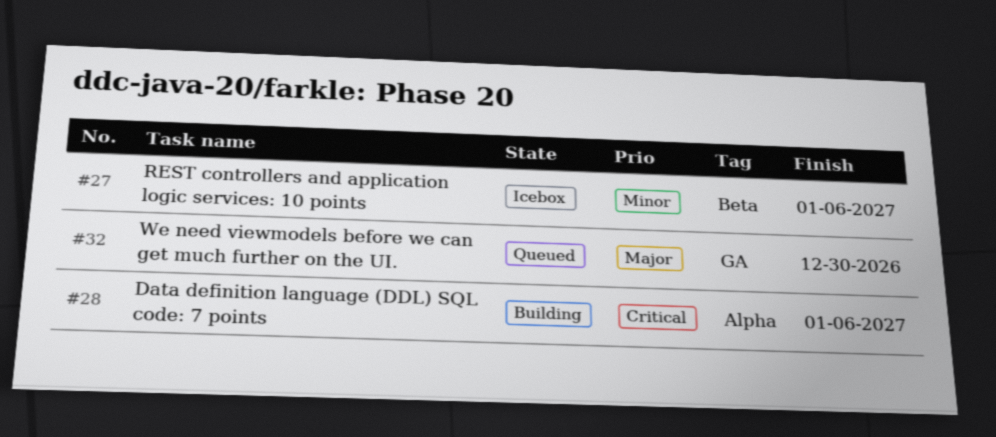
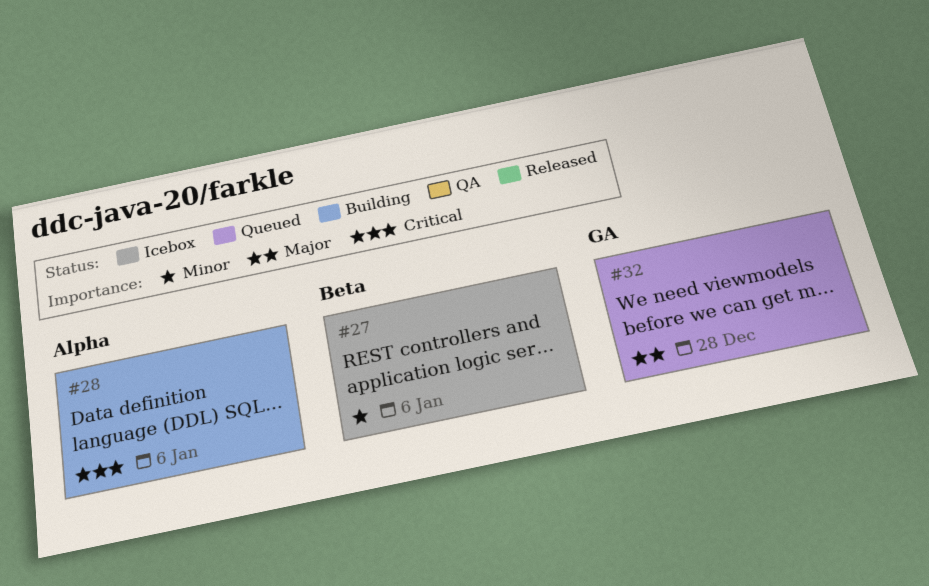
#32, due: Dec 30 -> Dec 28

